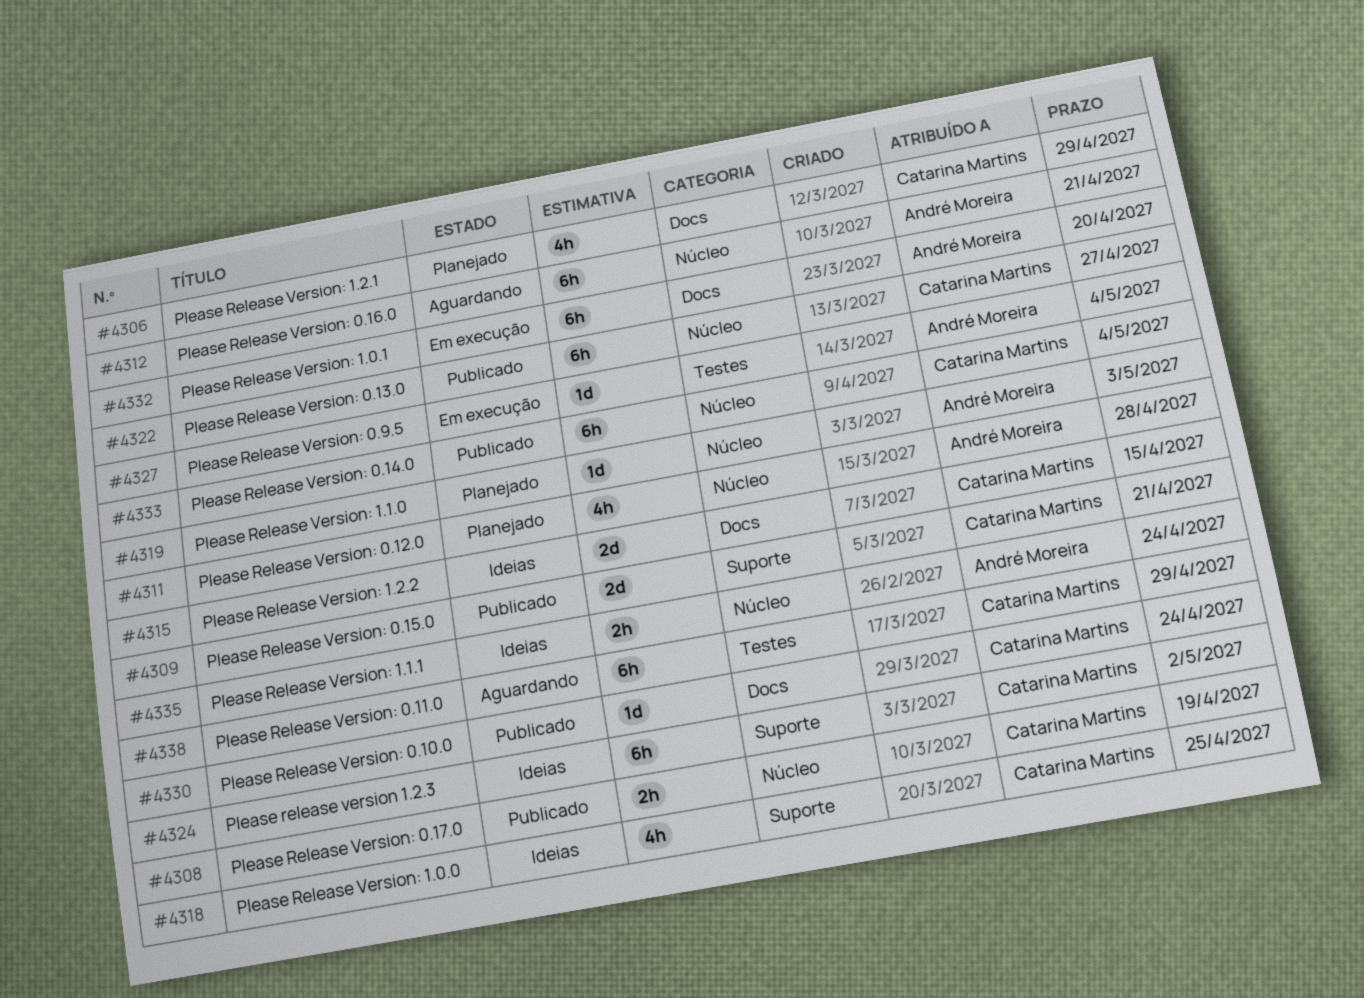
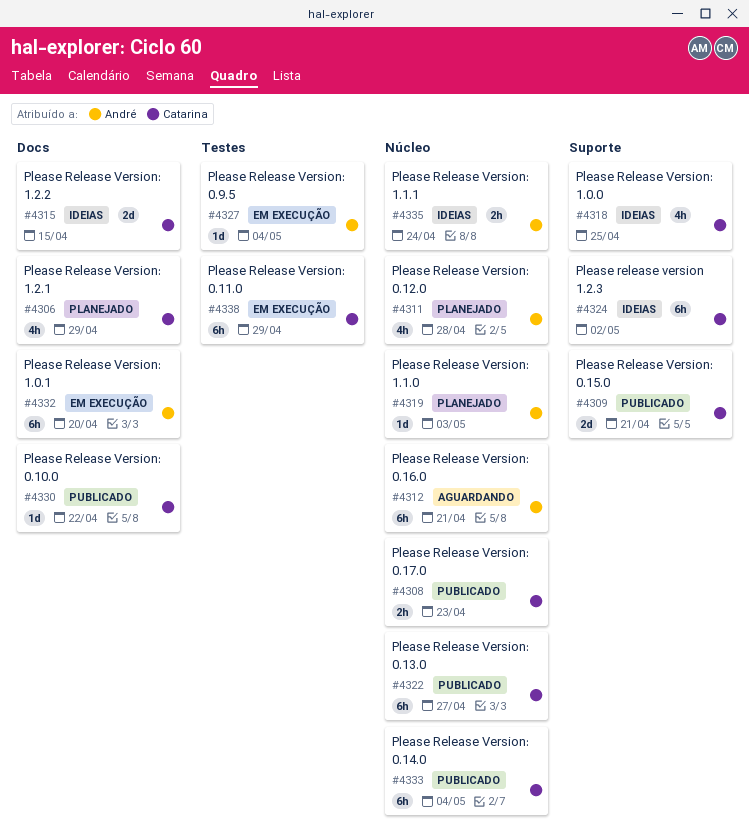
#4308, due: Apr 19 -> Apr 23
#4330, due: Apr 24 -> Apr 22
#4338, status: Aguardando -> Em execução

